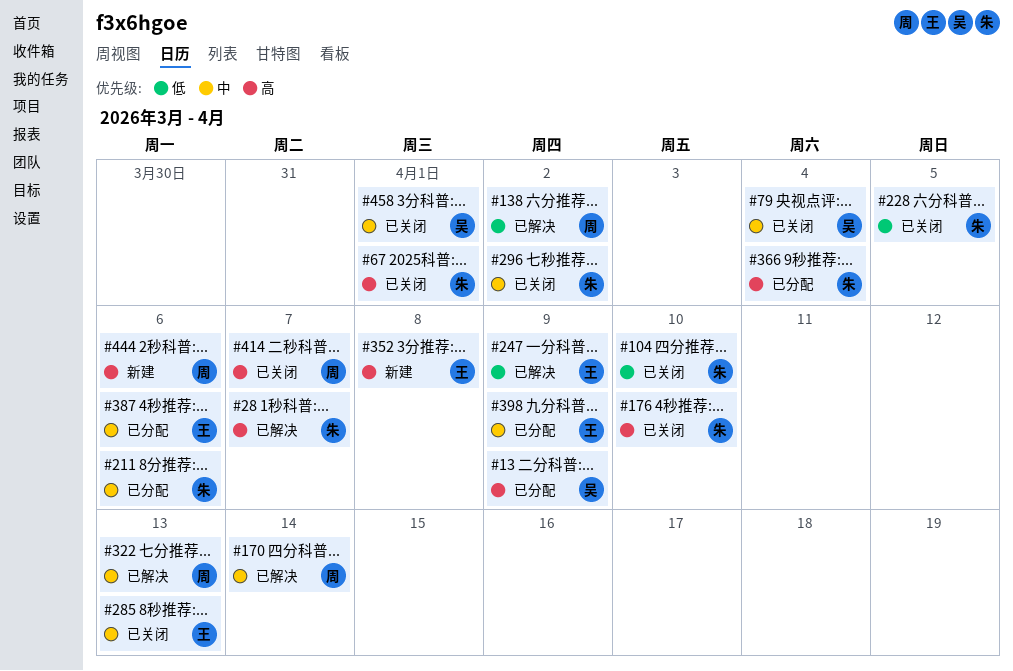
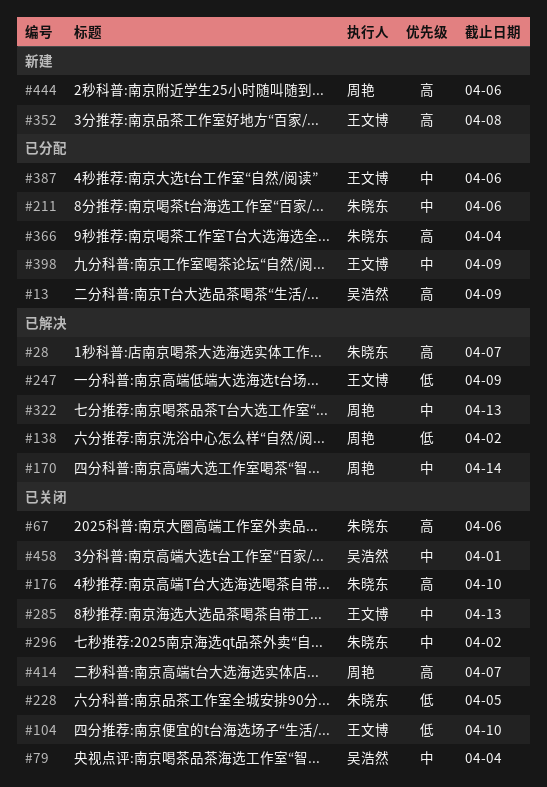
#67, due: Apr 1 -> Apr 6
#104, owner: 朱晓东 -> 王文博

